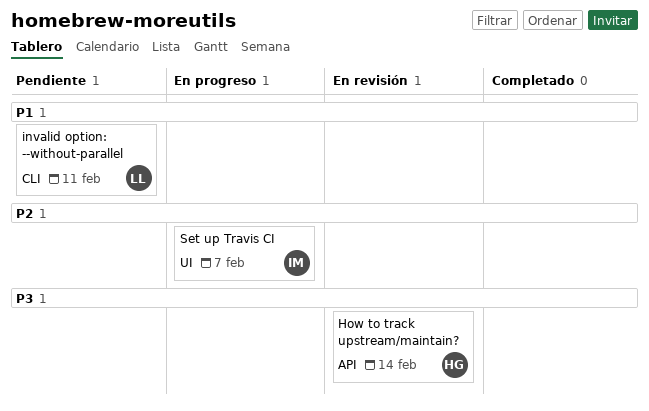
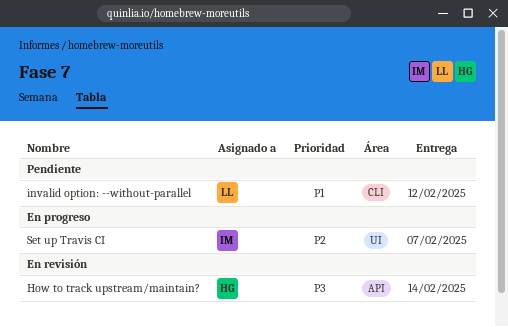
invalid option: --without-parallel, due: Feb 11 -> Feb 12

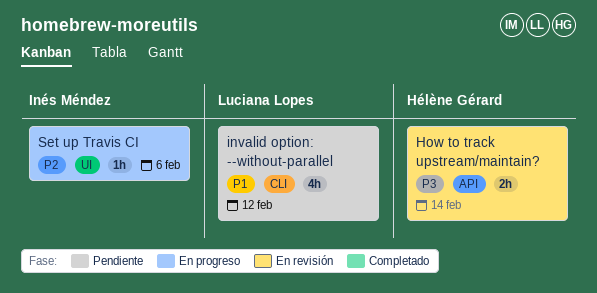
Set up Travis CI, due: Feb 7 -> Feb 6

